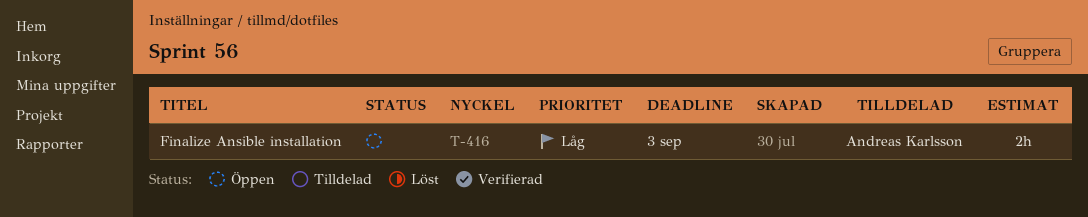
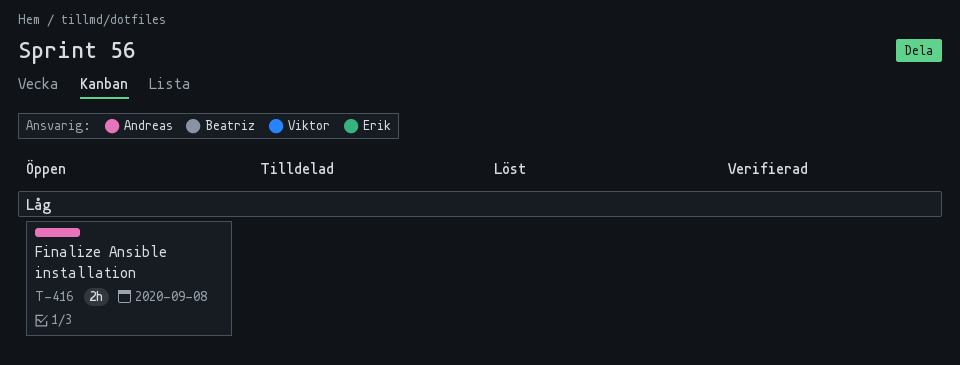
T-416, due: Sep 3 -> Sep 8

